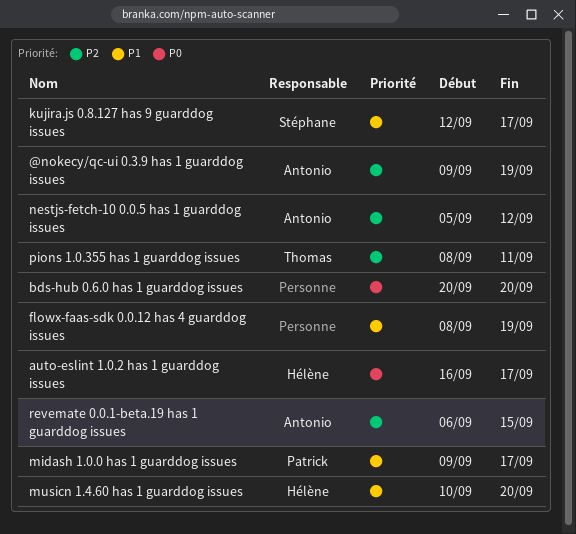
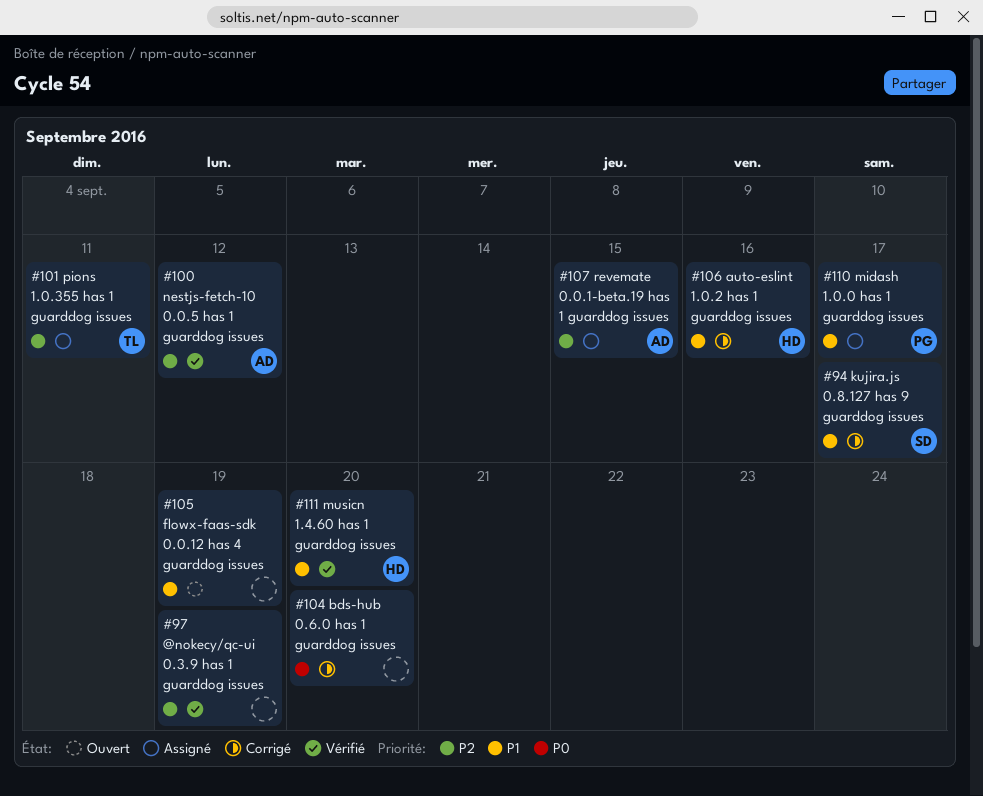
@nokecy/qc-ui 0.3.9 has 1 guarddog issues, owner: Antonio -> none
auto-eslint 1.0.2 has 1 guarddog issues, priority: P0 -> P1
auto-eslint 1.0.2 has 1 guarddog issues, due: Sep 17 -> Sep 16

